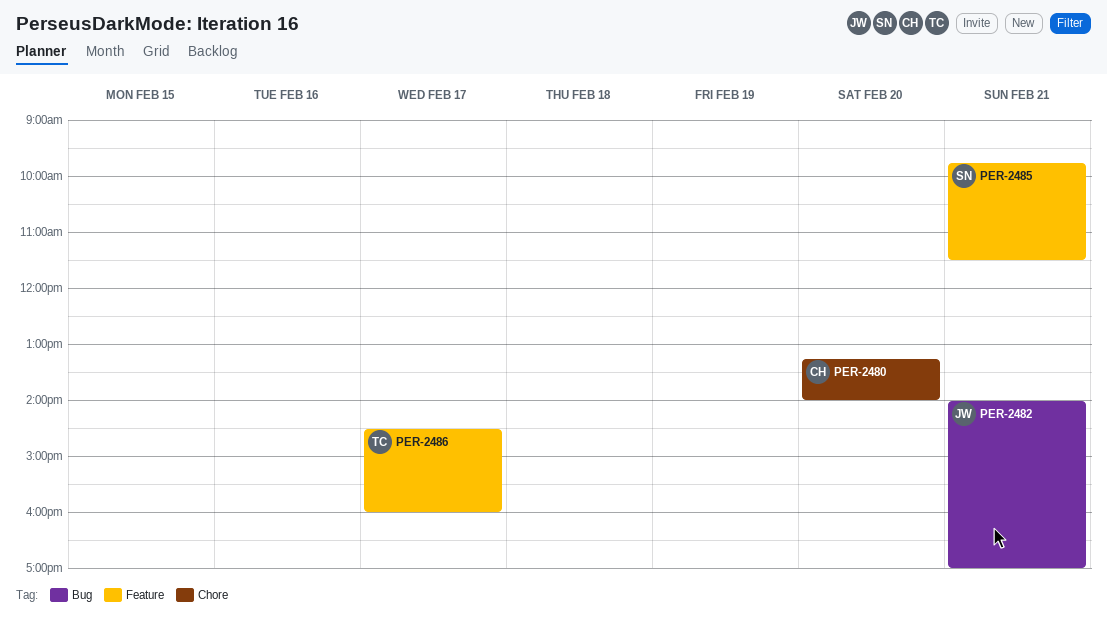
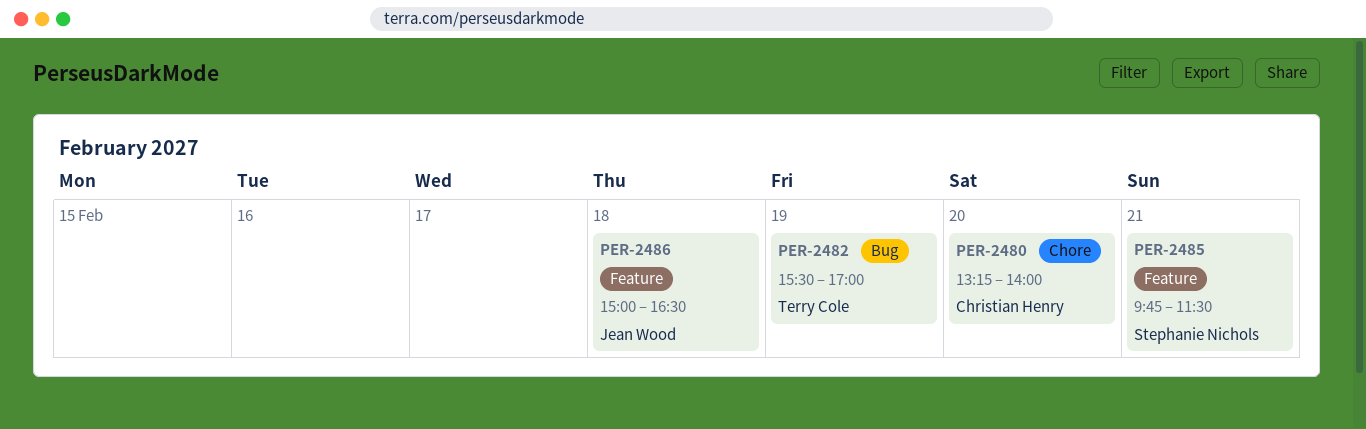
PER-2482, owner: Jean Wood -> Terry Cole
PER-2482, day: Feb 21 -> Feb 19
PER-2482, begins: 14:00 -> 15:30
PER-2486, owner: Terry Cole -> Jean Wood
PER-2486, day: Feb 17 -> Feb 18
PER-2486, begins: 14:30 -> 15:00
PER-2486, ends: 16:00 -> 16:30

